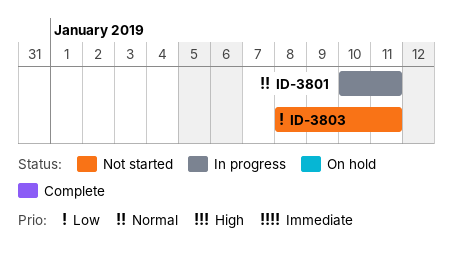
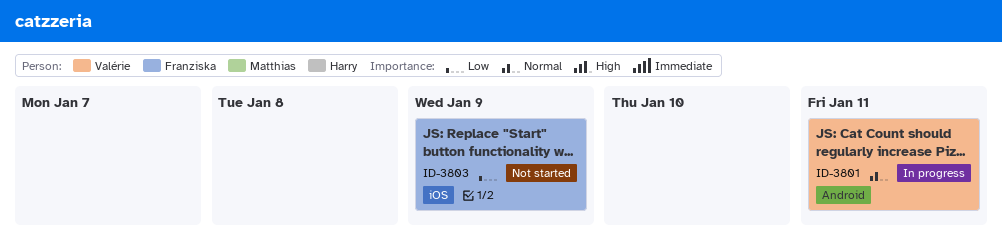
ID-3803, due: Jan 11 -> Jan 9

